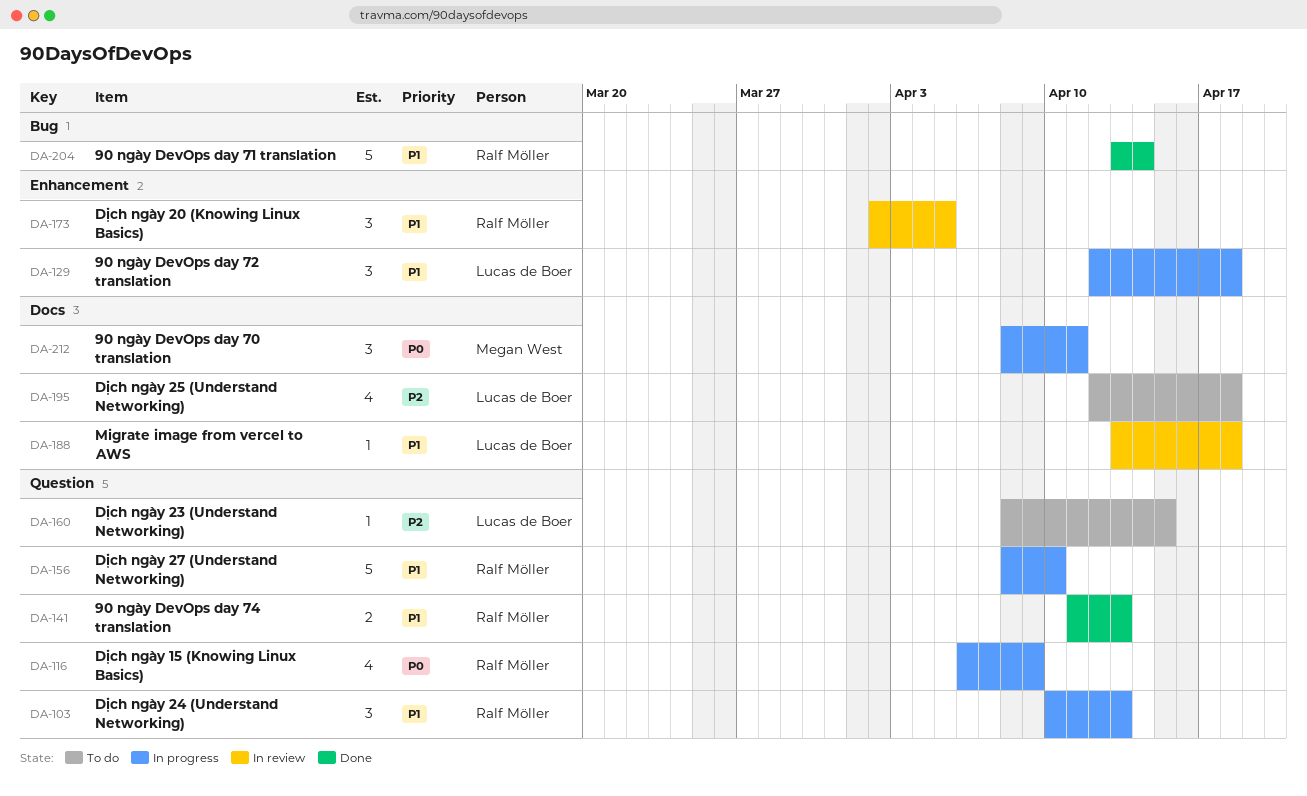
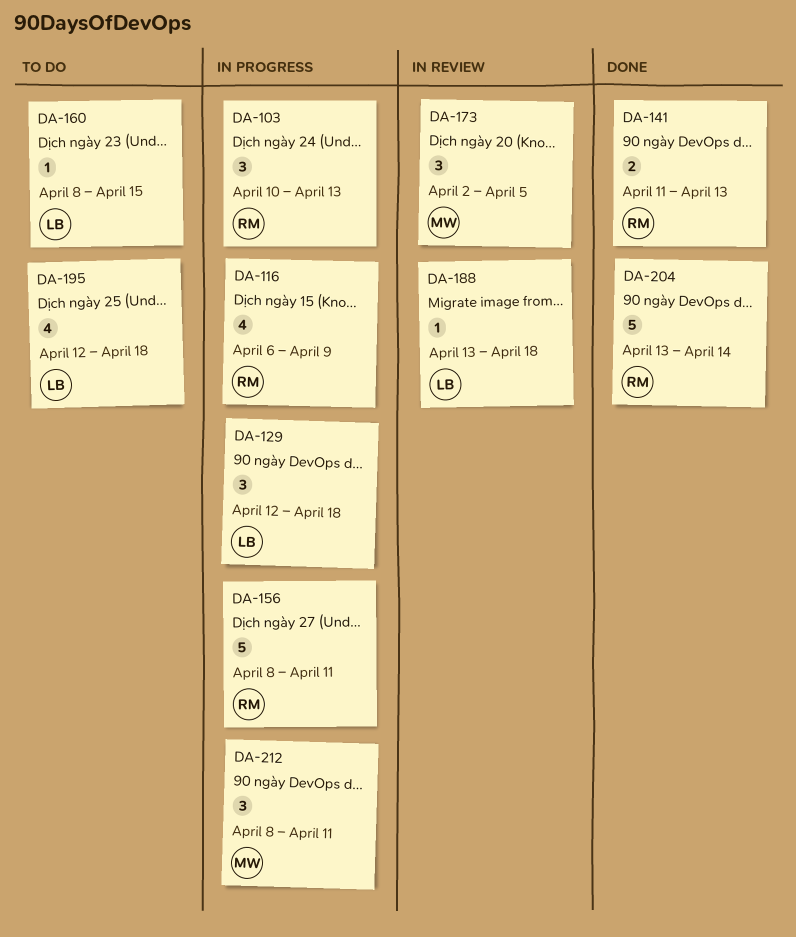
DA-156, due: Apr 10 -> Apr 11
DA-173, owner: Ralf Möller -> Megan West

